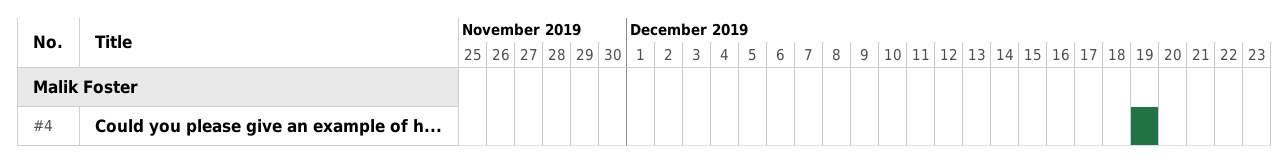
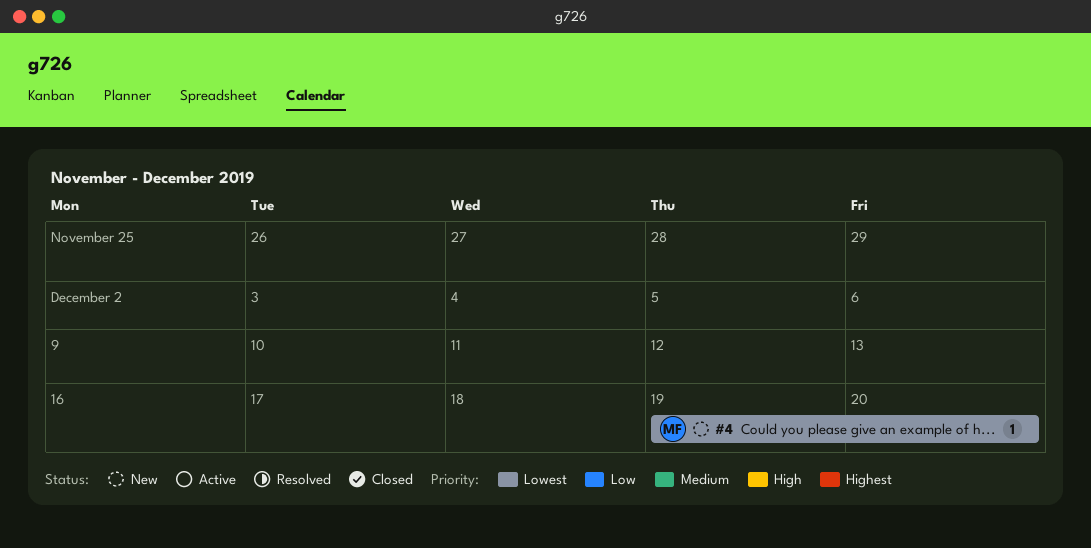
#4, due: Dec 19 -> Dec 20

